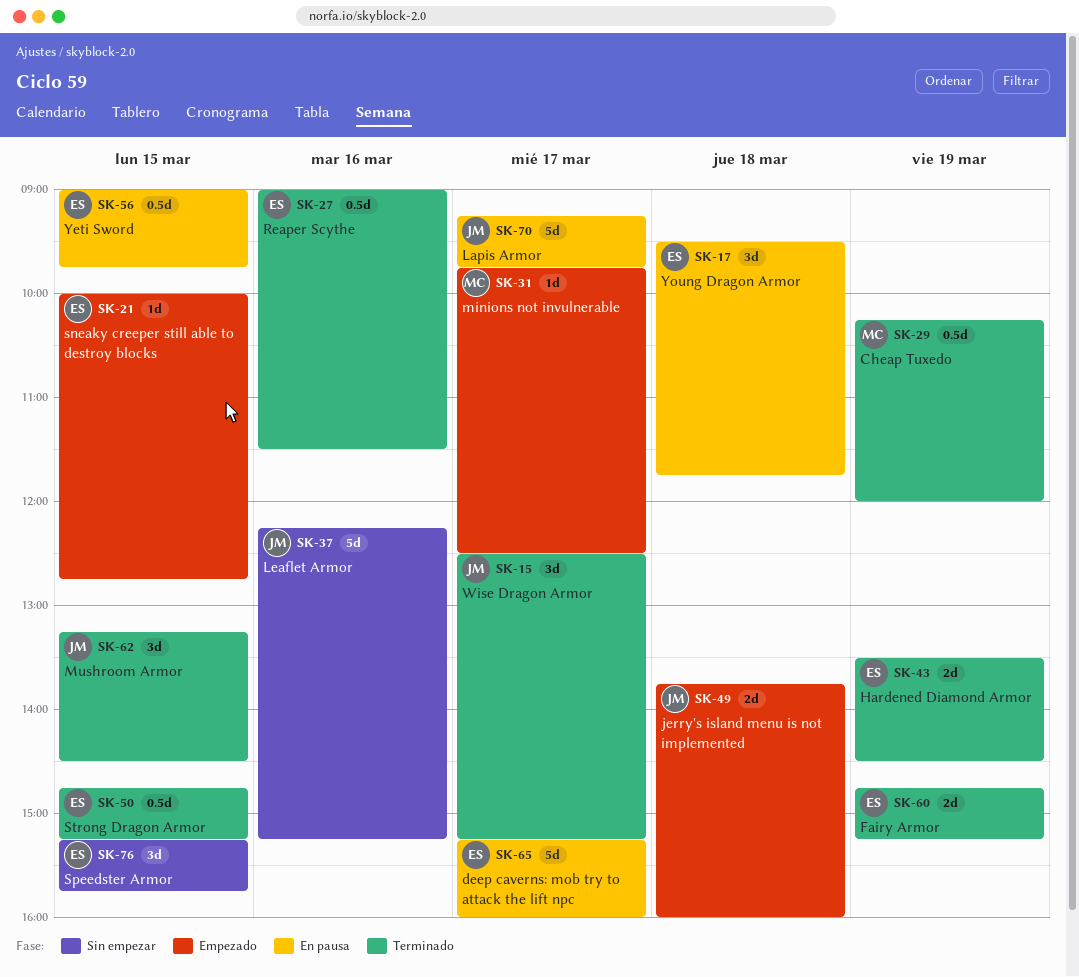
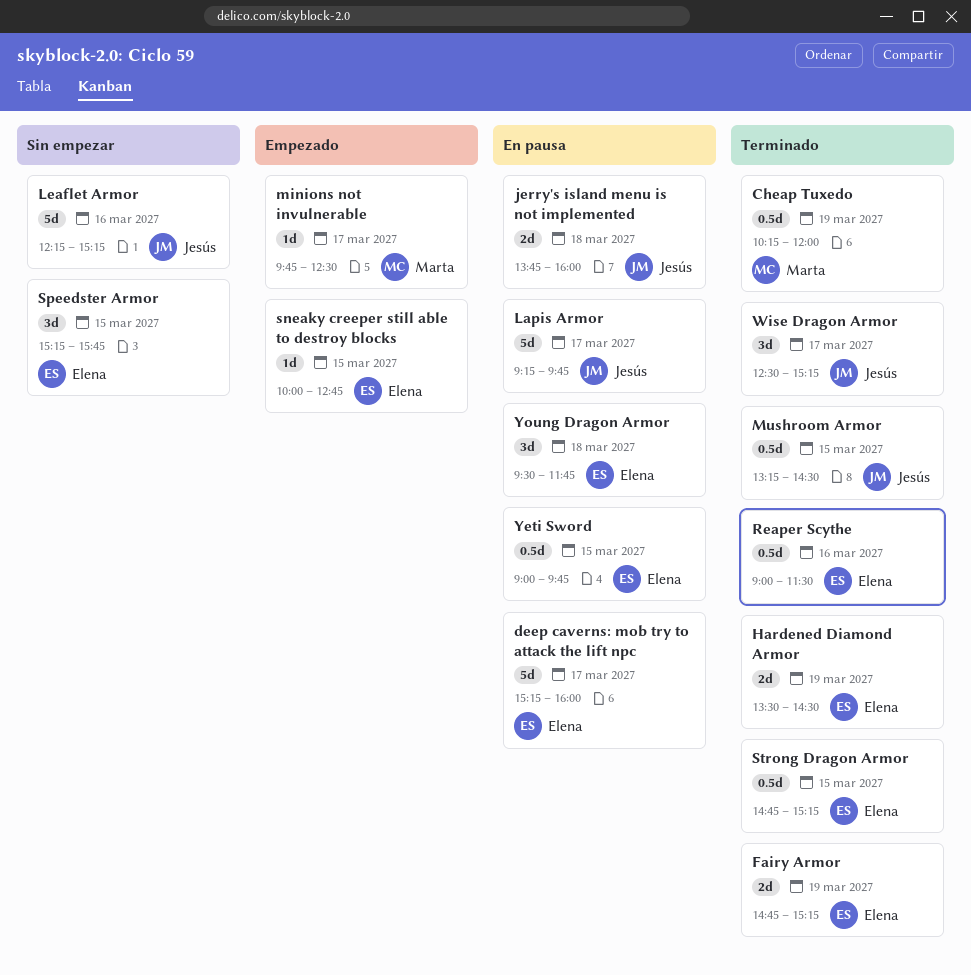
jerry's island menu is not implemented, status: Empezado -> En pausa
Mushroom Armor, estimate: 3d -> 0.5d

